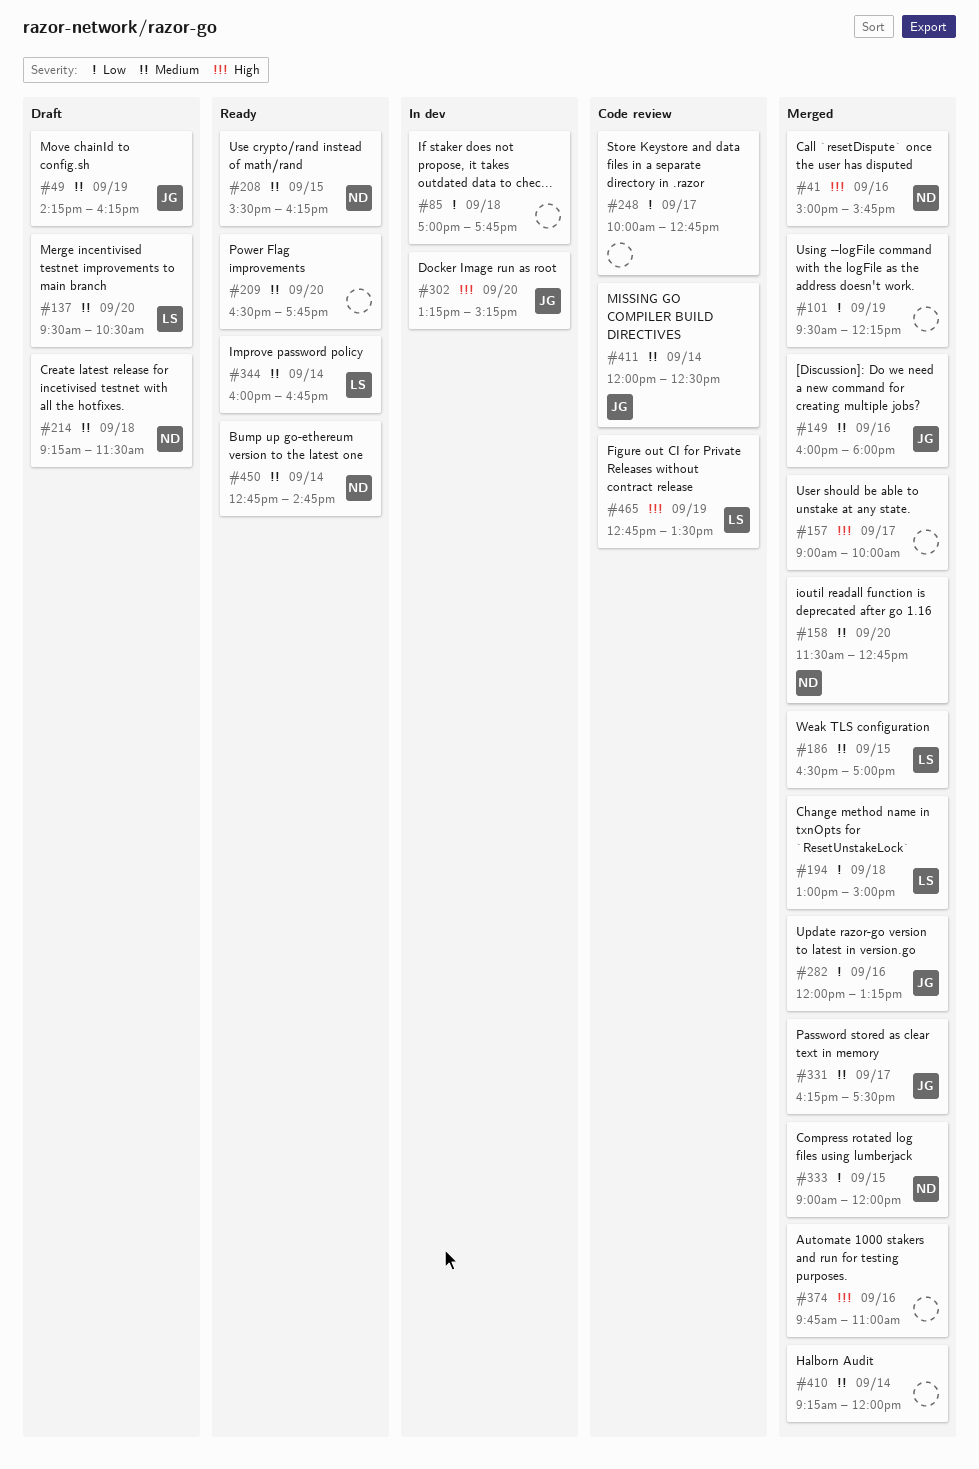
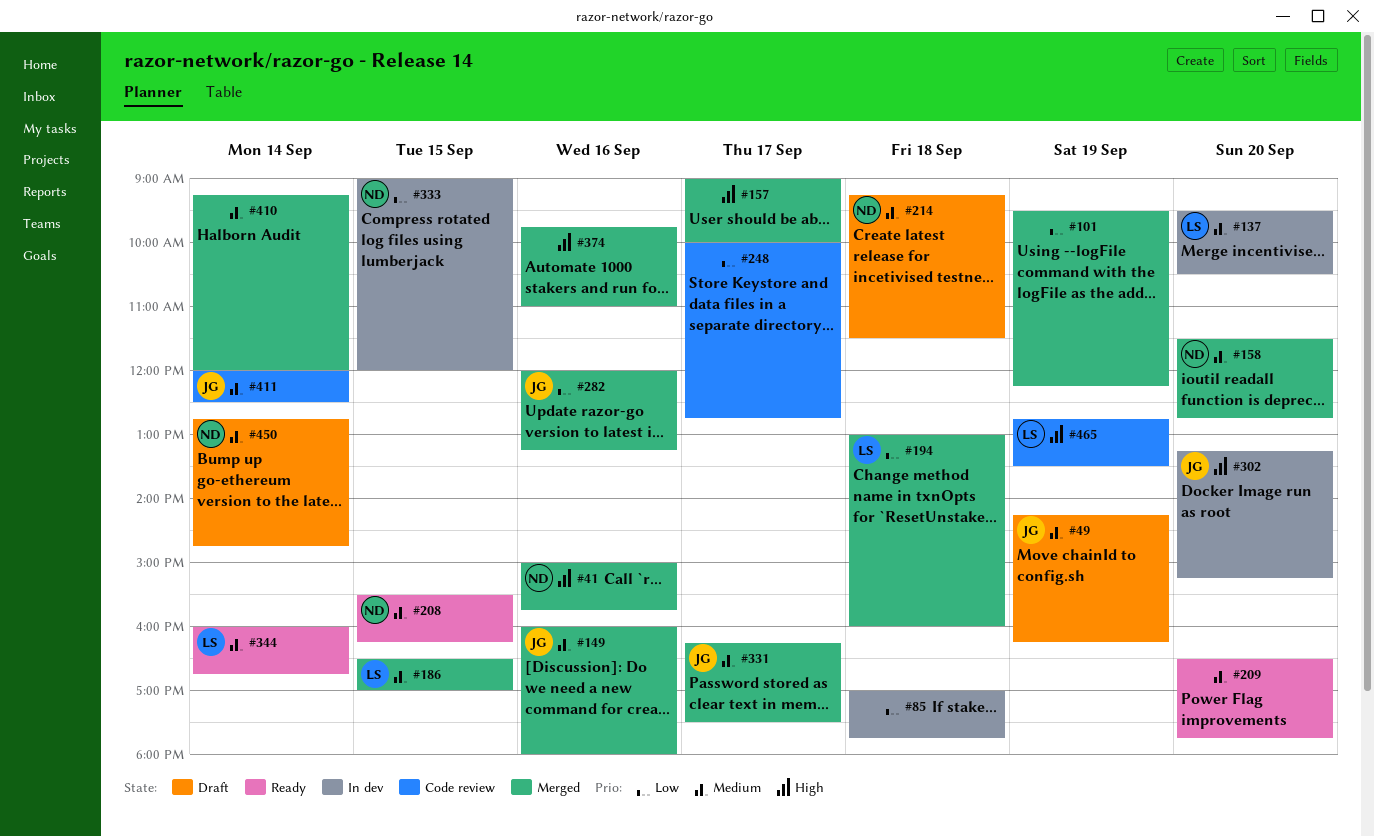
#137, status: Draft -> In dev
#194, ends: 15:00 -> 16:00
#333, status: Merged -> In dev
#450, status: Ready -> Draft

